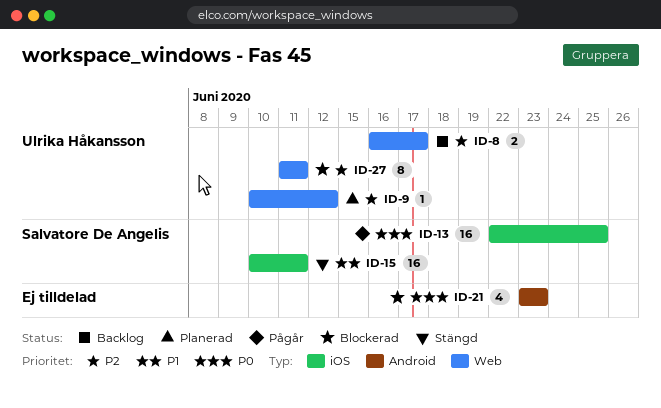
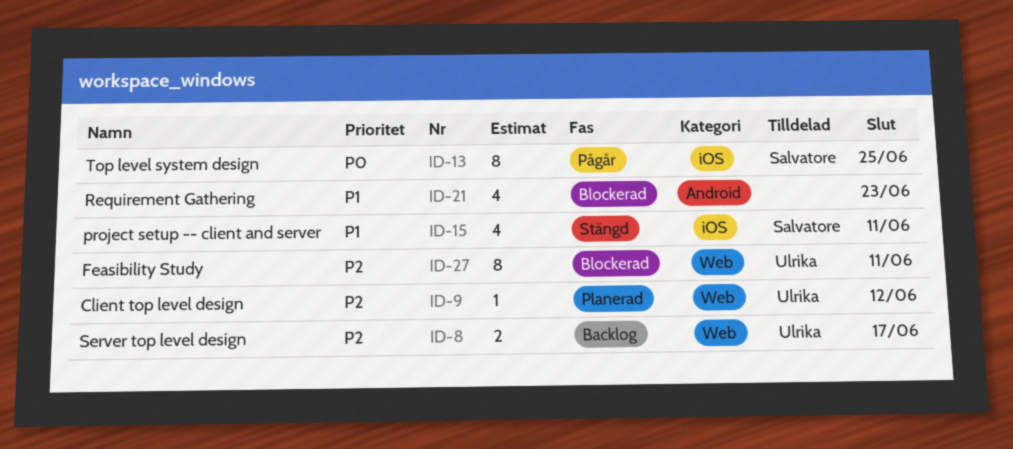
ID-13, estimate: 16 -> 8
ID-15, estimate: 16 -> 4
ID-21, priority: P0 -> P1

